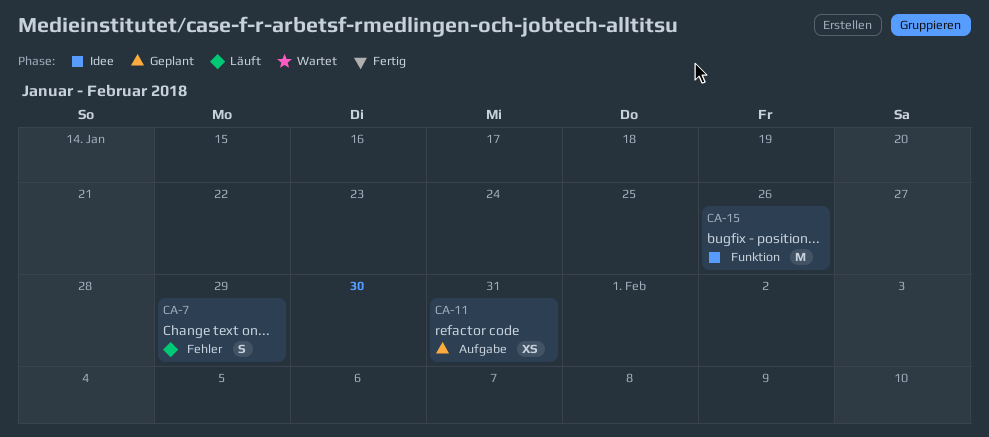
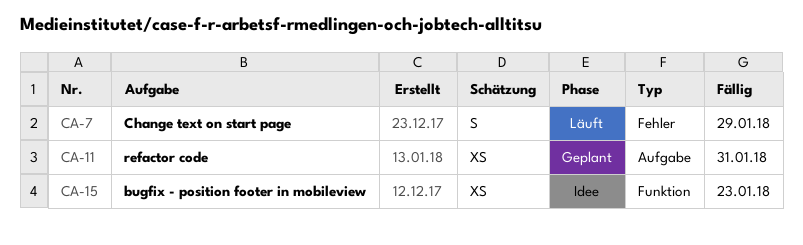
CA-15, estimate: M -> XS
CA-15, due: Jan 26 -> Jan 23

